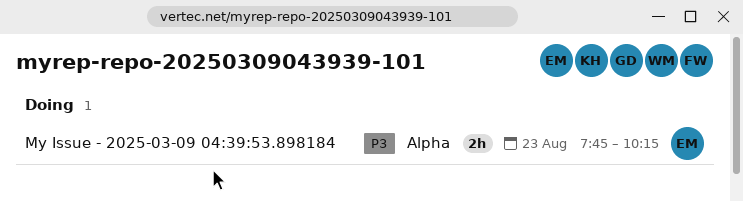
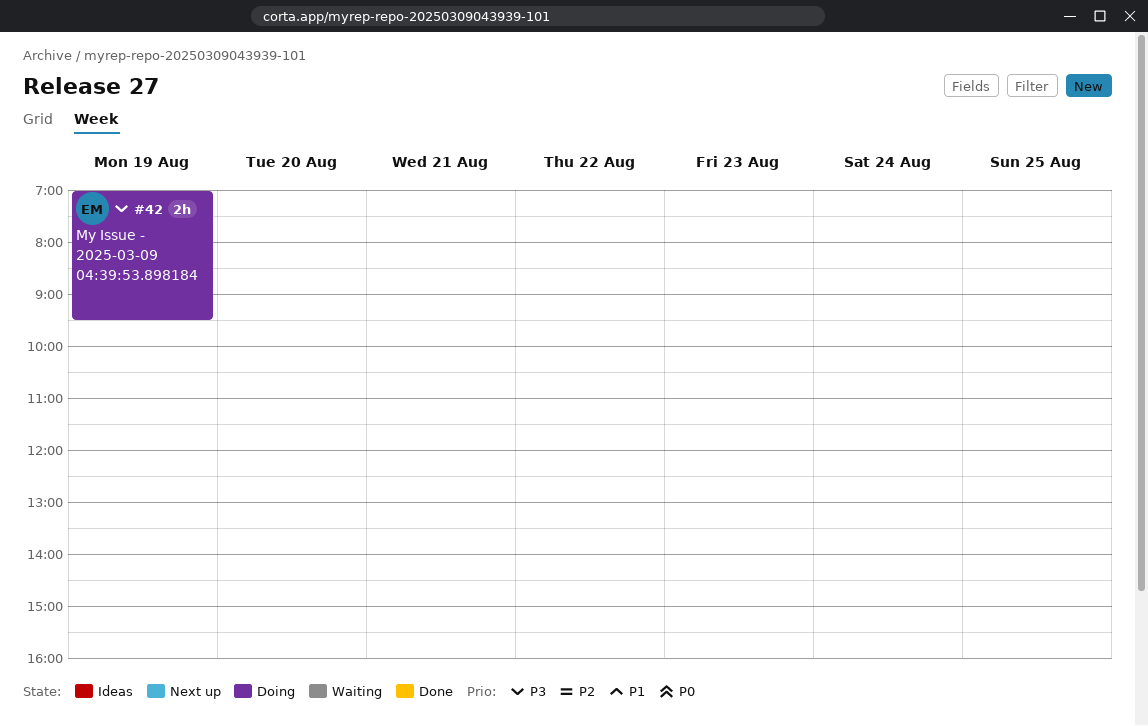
My Issue - 2025-03-09 04:39:53.898184, day: Aug 23 -> Aug 19
My Issue - 2025-03-09 04:39:53.898184, begins: 07:45 -> 07:00
My Issue - 2025-03-09 04:39:53.898184, ends: 10:15 -> 09:30

